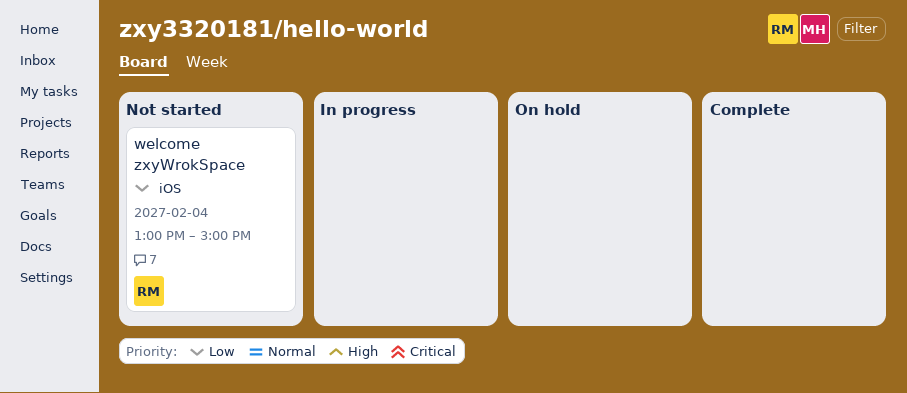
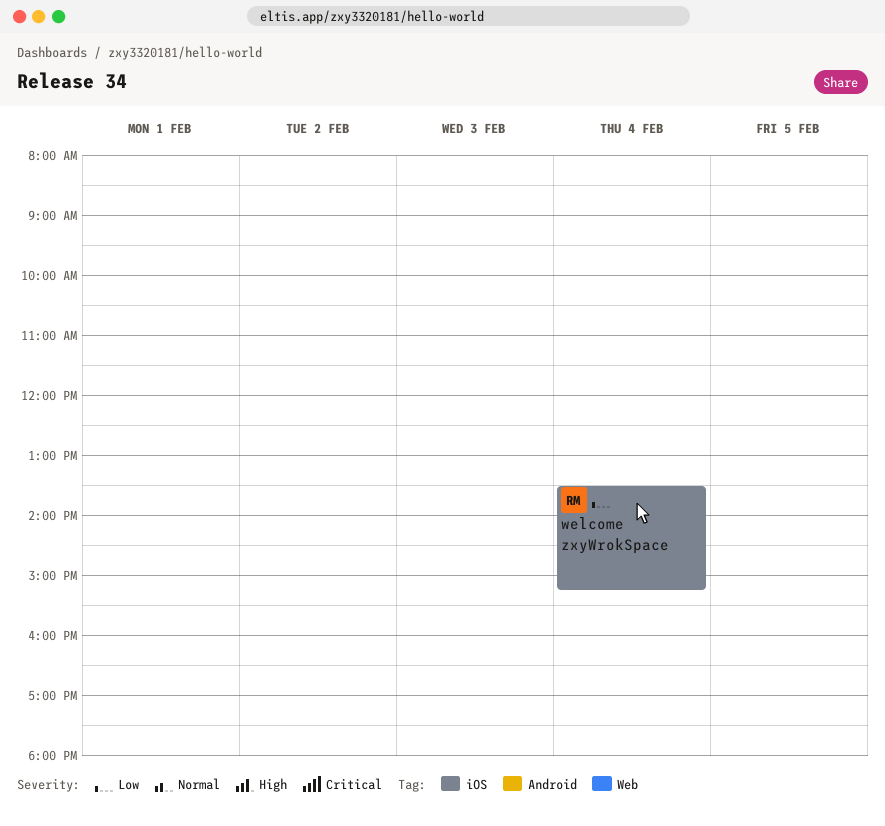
welcome zxyWrokSpace, begins: 13:00 -> 13:30
welcome zxyWrokSpace, ends: 15:00 -> 15:15

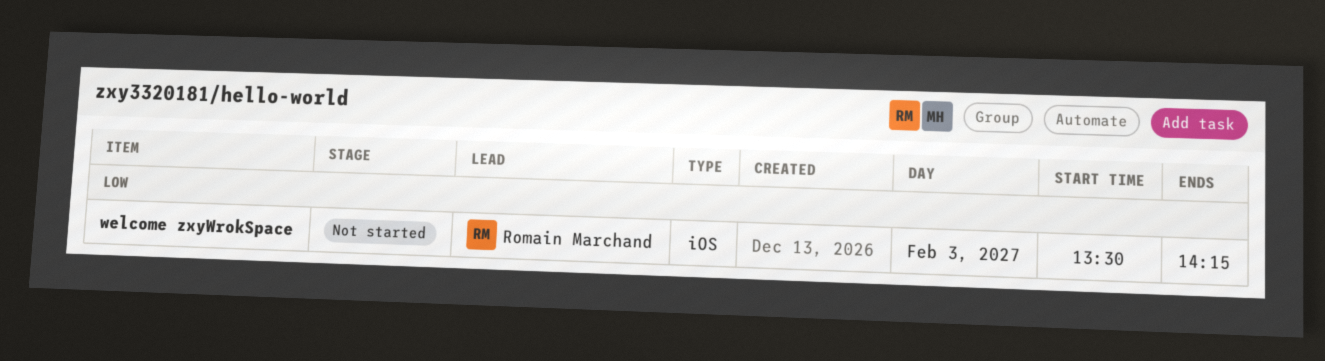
welcome zxyWrokSpace, day: Feb 4 -> Feb 3
welcome zxyWrokSpace, ends: 15:15 -> 14:15

